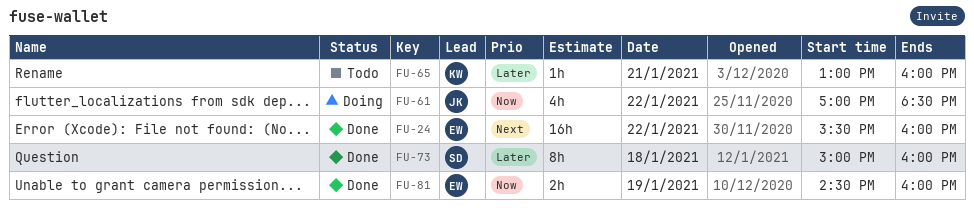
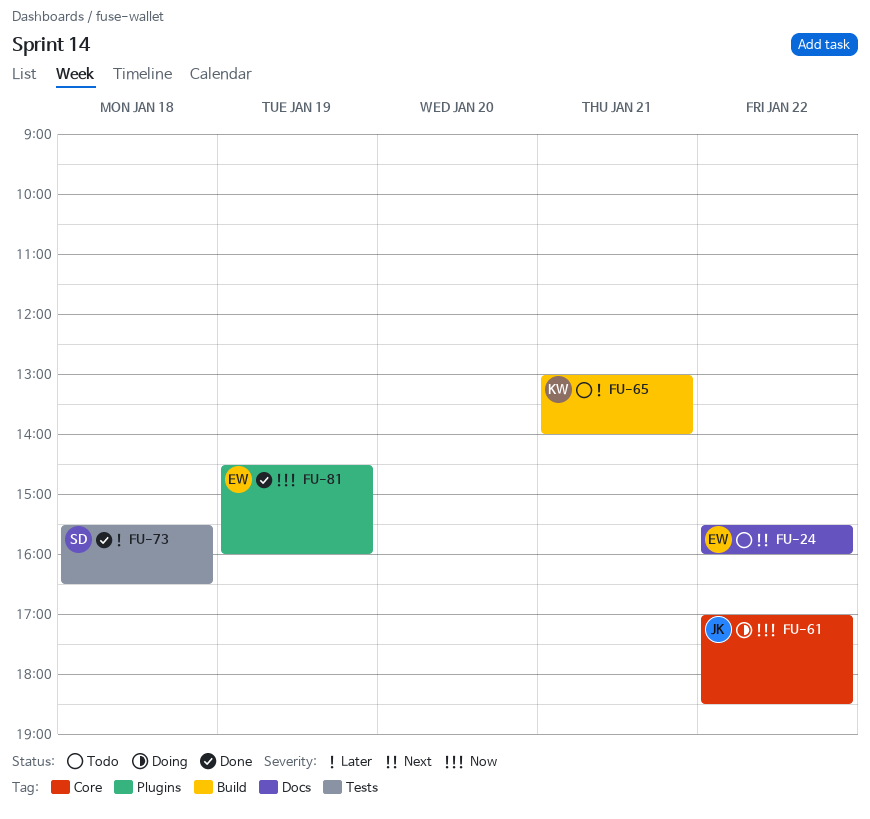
FU-24, status: Done -> Todo
FU-65, ends: 16:00 -> 14:00
FU-73, begins: 15:00 -> 15:30
FU-73, ends: 16:00 -> 16:30

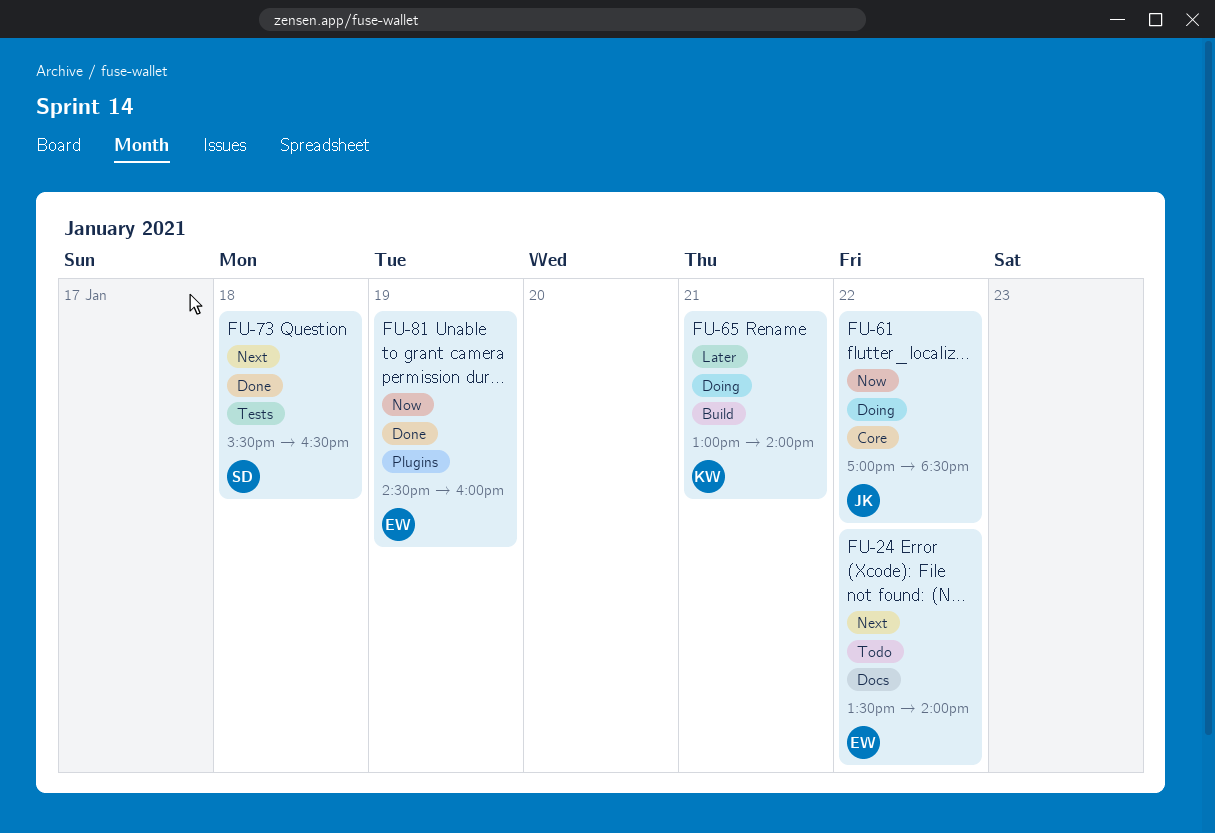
FU-24, begins: 15:30 -> 13:30
FU-24, ends: 16:00 -> 14:00
FU-65, status: Todo -> Doing
FU-73, priority: Later -> Next

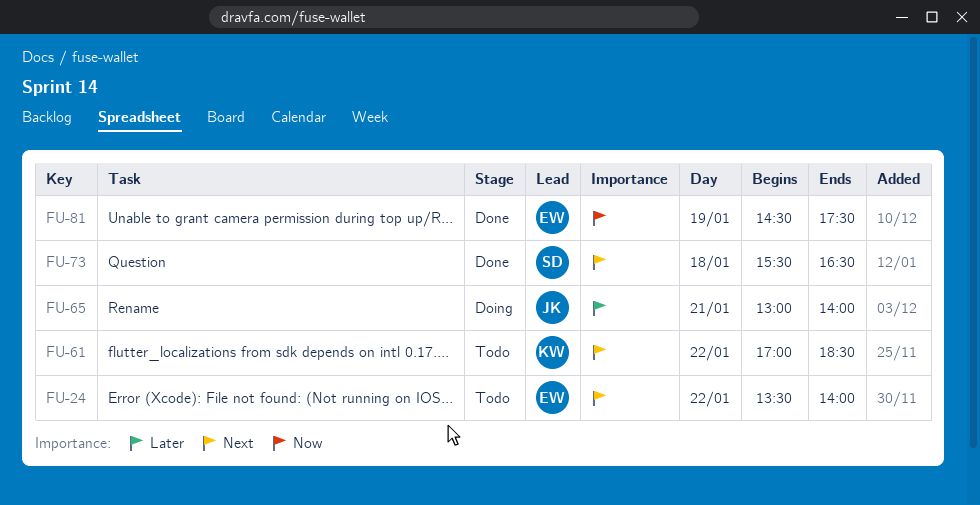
FU-61, status: Doing -> Todo
FU-61, owner: JK -> KW
FU-61, priority: Now -> Next
FU-65, owner: KW -> JK
FU-81, ends: 16:00 -> 17:30

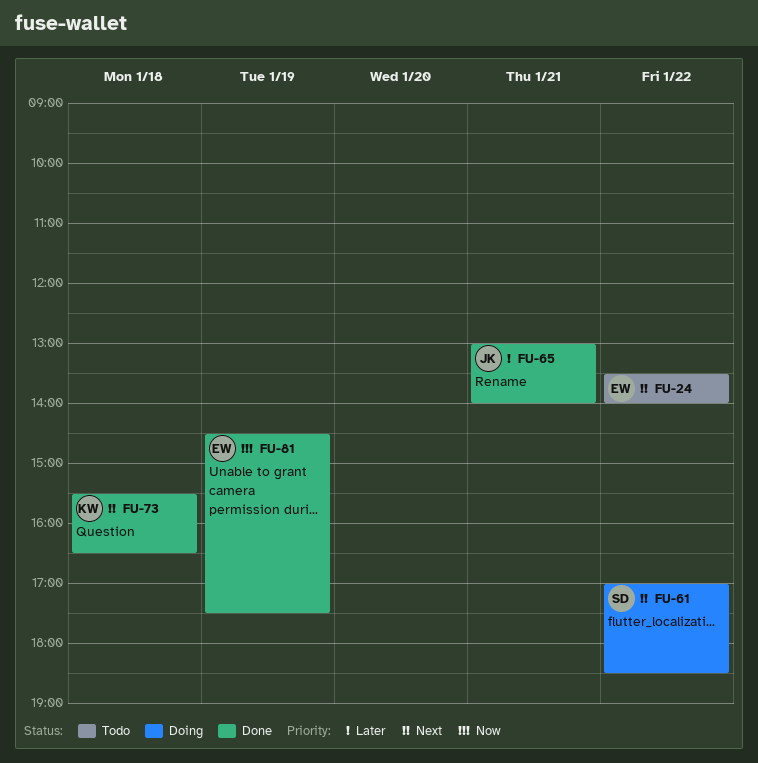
FU-61, status: Todo -> Doing
FU-61, owner: KW -> SD
FU-65, status: Doing -> Done
FU-73, owner: SD -> KW

